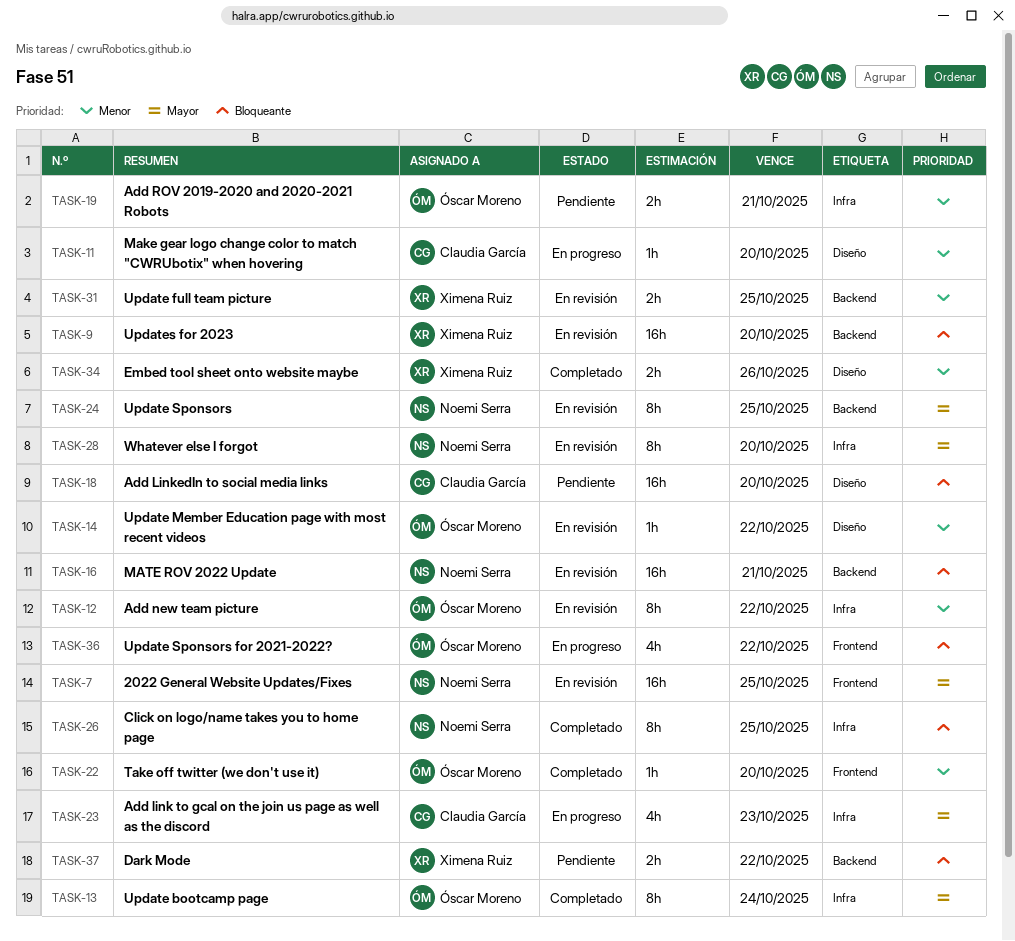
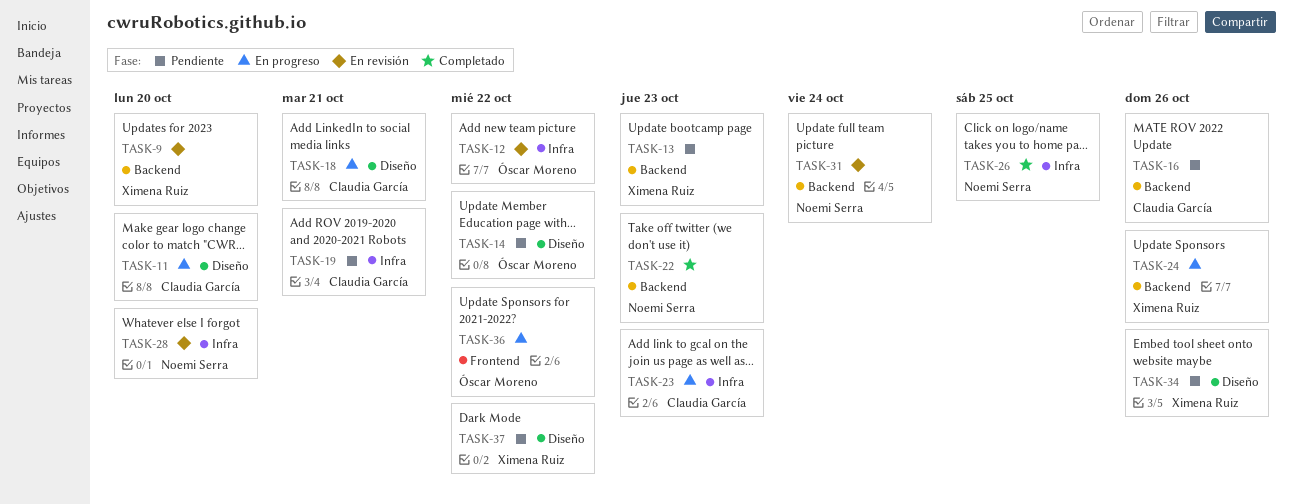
TASK-7: present -> none
TASK-13, status: Completado -> Pendiente
TASK-13, owner: Óscar Moreno -> Ximena Ruiz
TASK-13, label: Infra -> Backend
TASK-13, due: Oct 24 -> Oct 23
TASK-14, status: En revisión -> Pendiente
TASK-16, status: En revisión -> Pendiente
TASK-16, owner: Noemi Serra -> Claudia García
TASK-16, due: Oct 21 -> Oct 26
TASK-18, status: Pendiente -> En progreso
TASK-18, due: Oct 20 -> Oct 21
TASK-19, owner: Óscar Moreno -> Claudia García
TASK-22, owner: Óscar Moreno -> Noemi Serra
TASK-22, label: Frontend -> Backend
TASK-22, due: Oct 20 -> Oct 23
TASK-24, status: En revisión -> En progreso
TASK-24, owner: Noemi Serra -> Ximena Ruiz
TASK-24, due: Oct 25 -> Oct 26
TASK-31, owner: Ximena Ruiz -> Noemi Serra
TASK-31, due: Oct 25 -> Oct 24
TASK-34, status: Completado -> Pendiente
TASK-37, label: Backend -> Diseño

